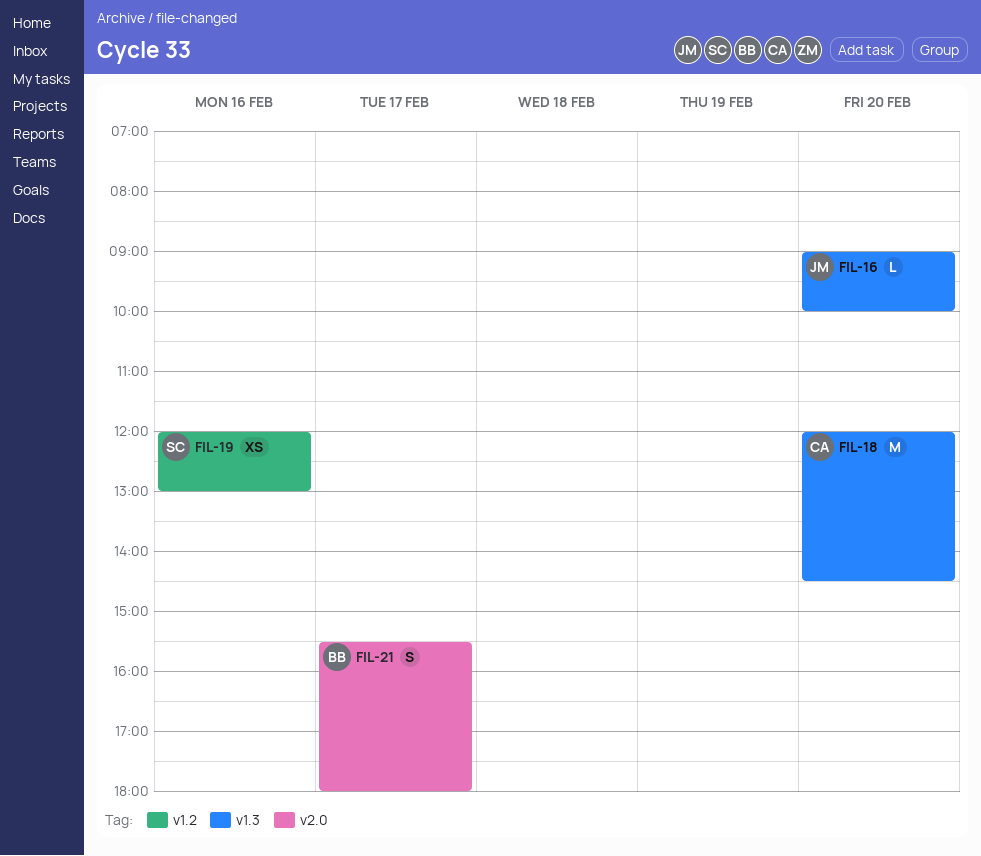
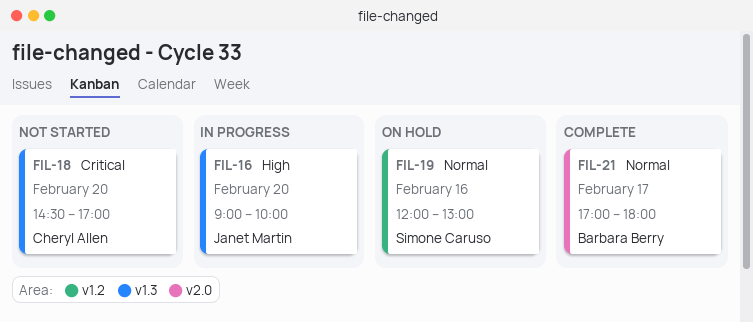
FIL-18, begins: 12:00 -> 14:30
FIL-18, ends: 14:30 -> 17:00
FIL-21, begins: 15:30 -> 17:00

